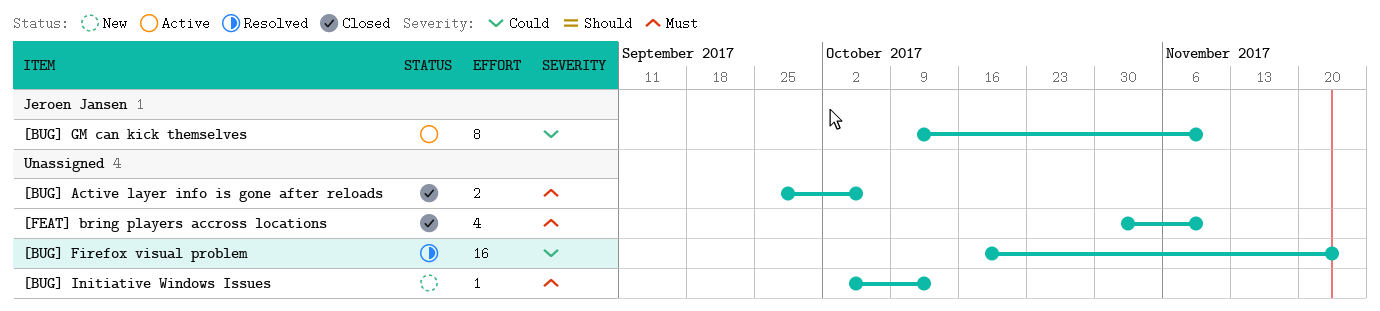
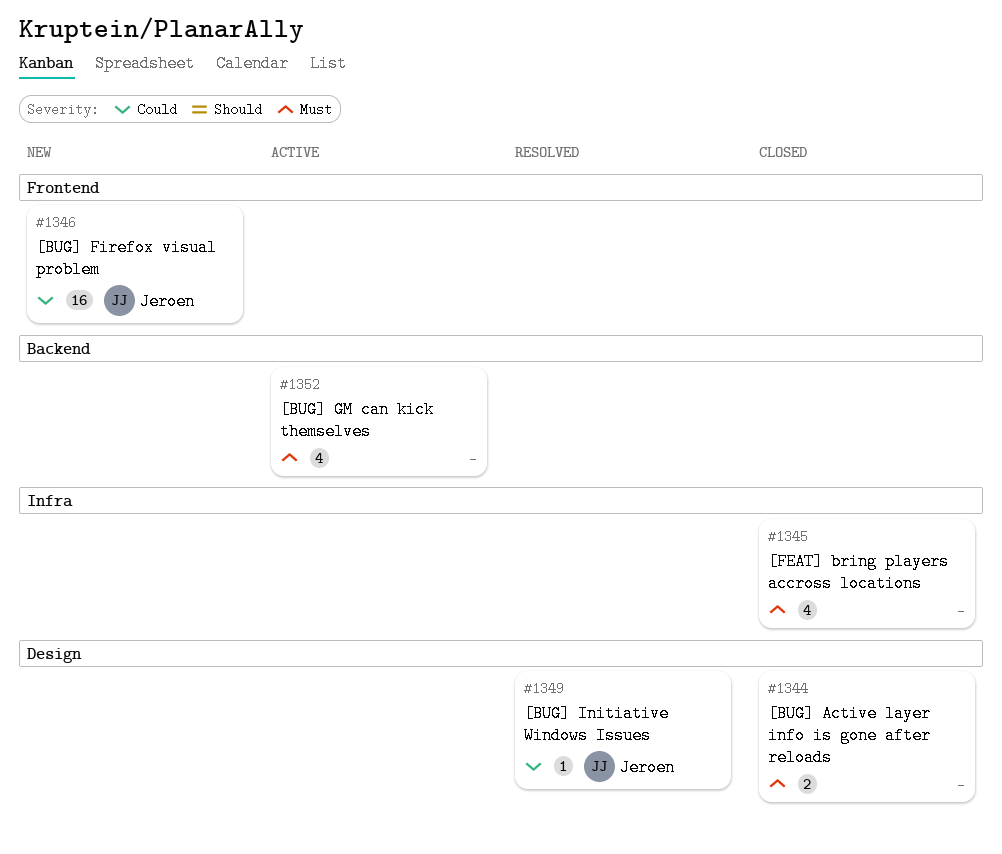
[BUG] Firefox visual problem, status: Resolved -> New
[BUG] Firefox visual problem, owner: none -> Jeroen Jansen
[BUG] GM can kick themselves, owner: Jeroen Jansen -> none
[BUG] GM can kick themselves, priority: Could -> Must
[BUG] GM can kick themselves, estimate: 8 -> 4
[BUG] Initiative Windows Issues, status: New -> Resolved
[BUG] Initiative Windows Issues, owner: none -> Jeroen Jansen
[BUG] Initiative Windows Issues, priority: Must -> Could

